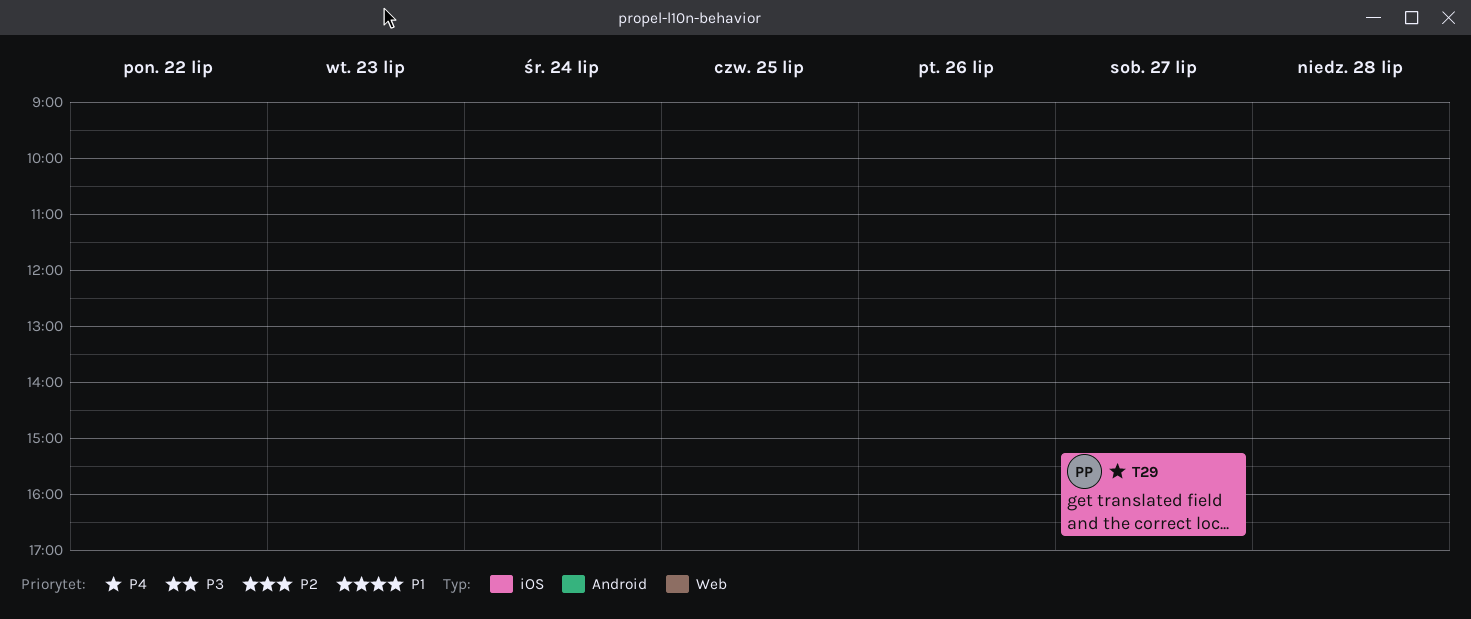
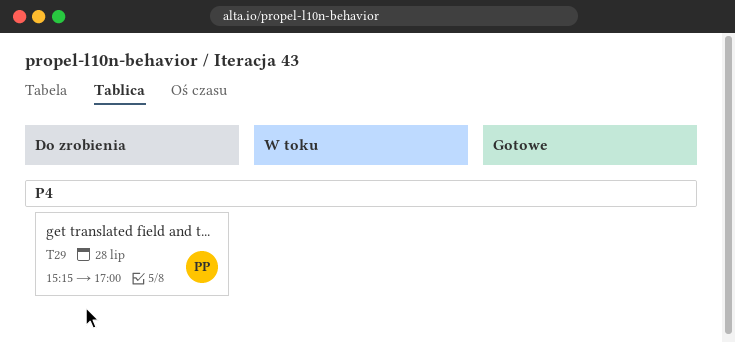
T29, day: Jul 27 -> Jul 28
T29, ends: 16:45 -> 17:00

